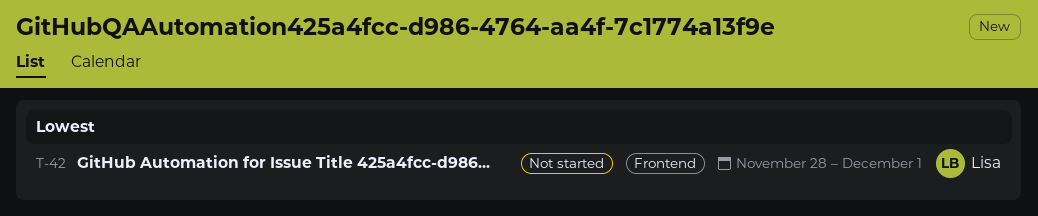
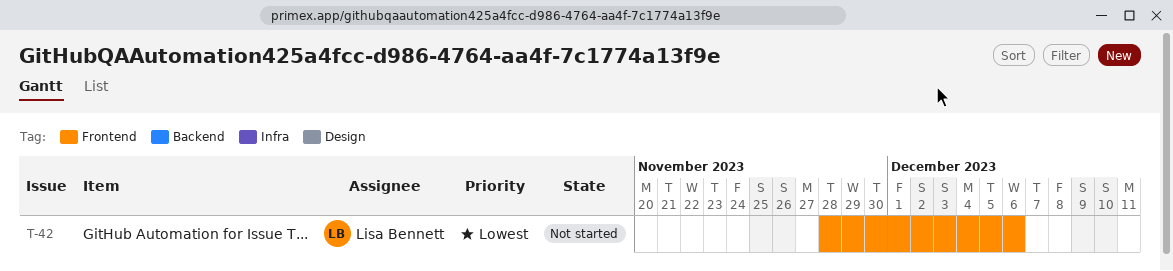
T-42, due: Dec 1 -> Dec 6

